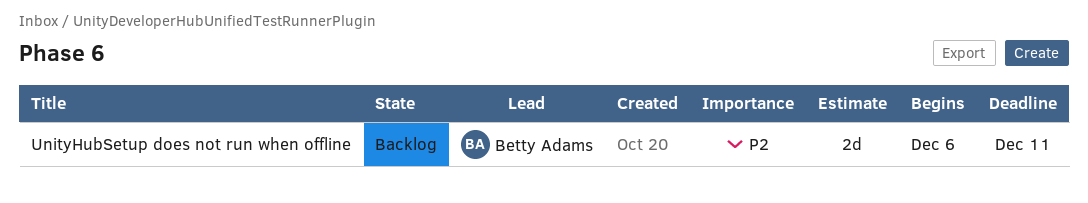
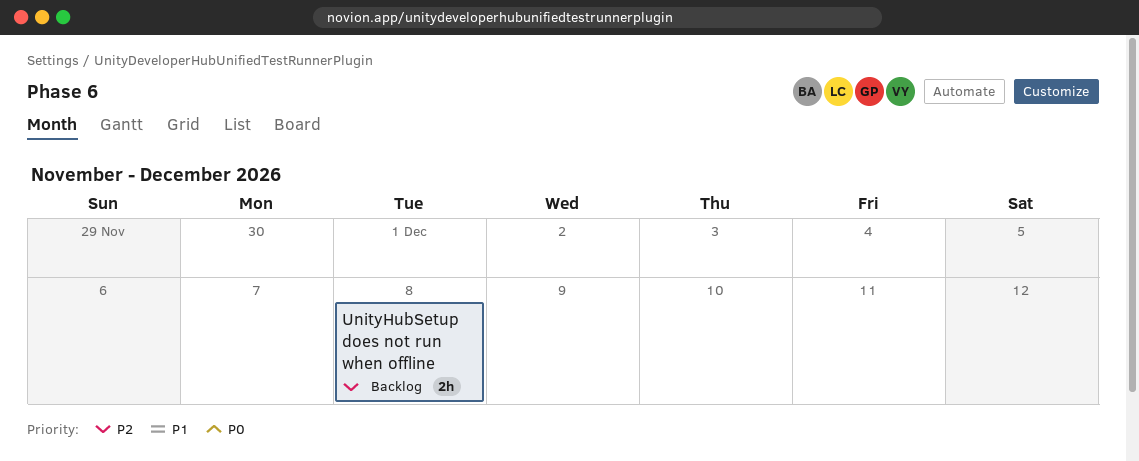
UnityHubSetup does not run when offline, estimate: 2d -> 2h
UnityHubSetup does not run when offline, due: Dec 11 -> Dec 8

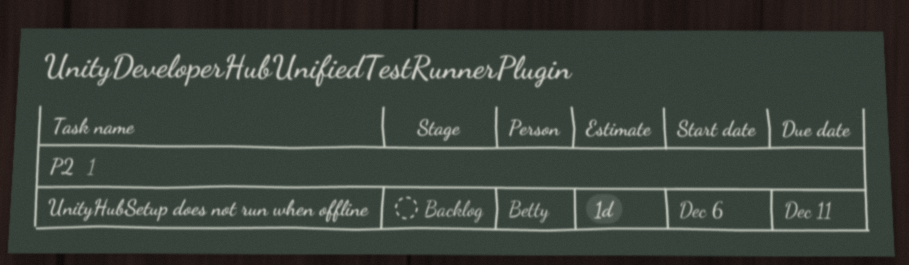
UnityHubSetup does not run when offline, estimate: 2h -> 1d
UnityHubSetup does not run when offline, due: Dec 8 -> Dec 11

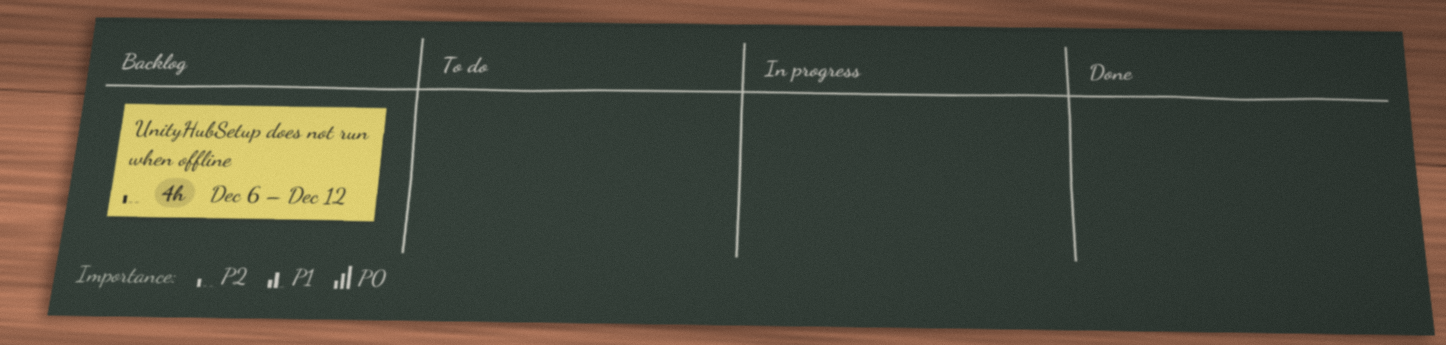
UnityHubSetup does not run when offline, estimate: 1d -> 4h
UnityHubSetup does not run when offline, due: Dec 11 -> Dec 12

